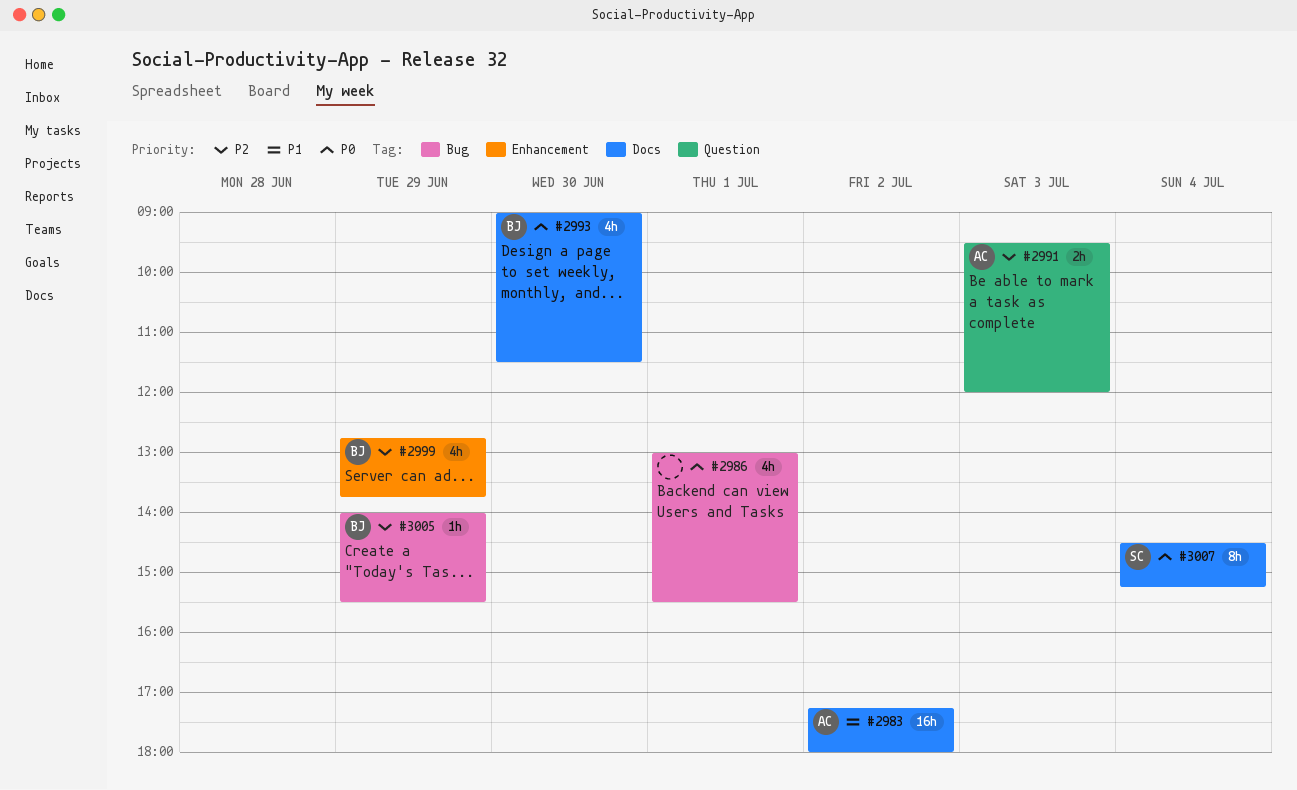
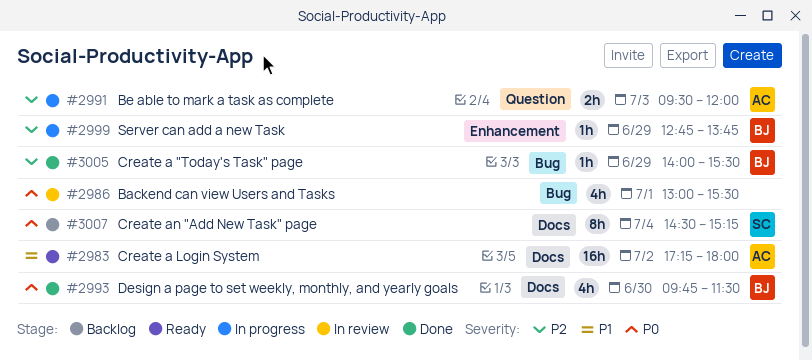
#2993, begins: 09:00 -> 09:45
#2999, estimate: 4h -> 1h

